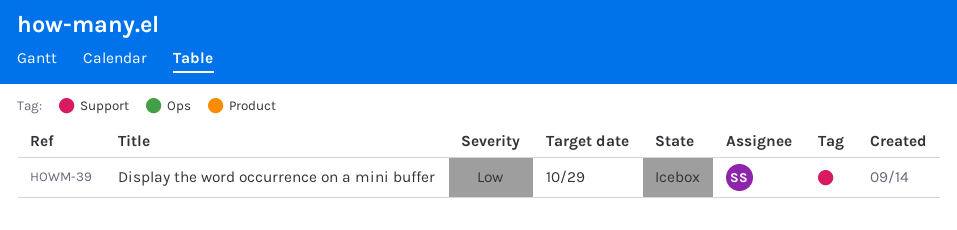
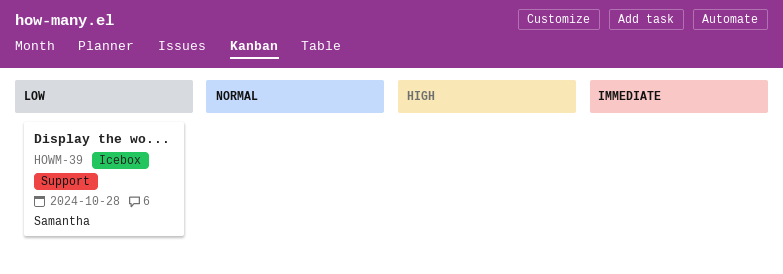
HOWM-39, due: Oct 29 -> Oct 28

